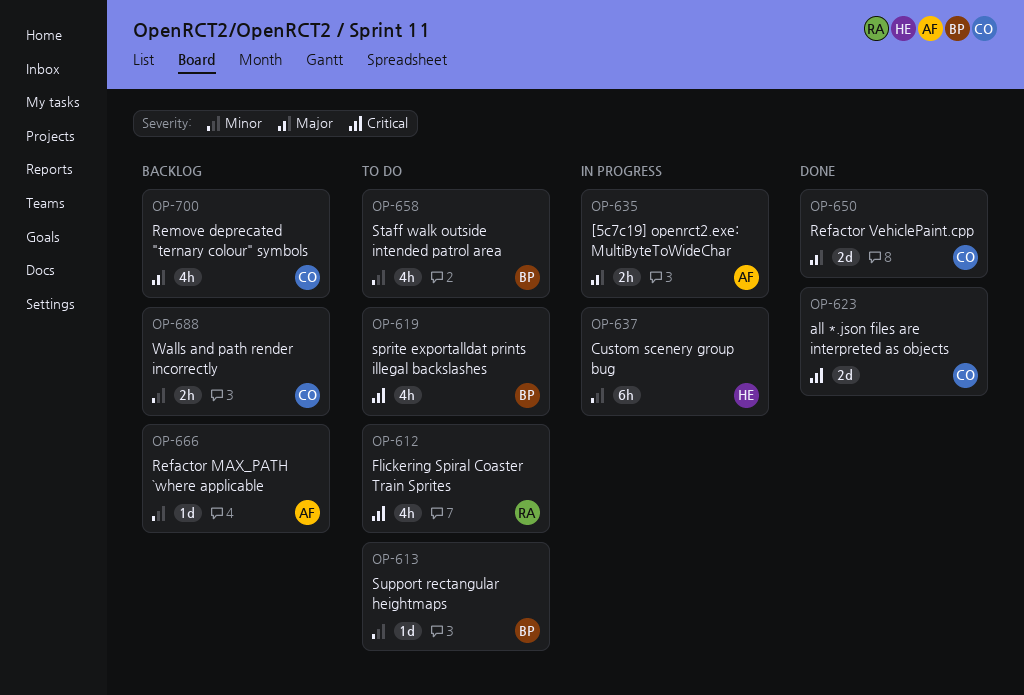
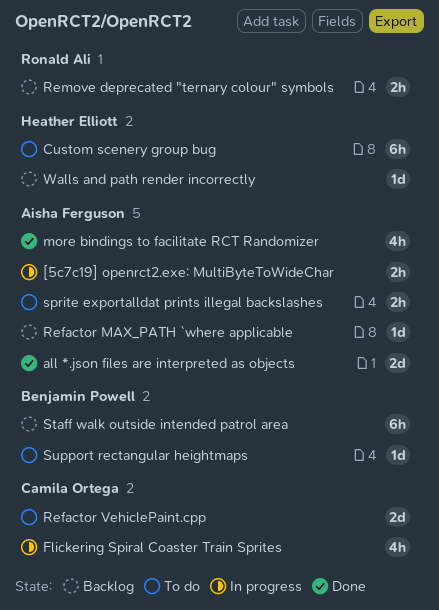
all *.json files are interpreted as objects, owner: Camila Ortega -> Aisha Ferguson
Custom scenery group bug, status: In progress -> To do
Flickering Spiral Coaster Train Sprites, status: To do -> In progress
Flickering Spiral Coaster Train Sprites, owner: Ronald Ali -> Camila Ortega
more bindings to facilitate RCT Randomizer: none -> present
Refactor VehiclePaint.cpp, status: Done -> To do
Remove deprecated "ternary colour" symbols, owner: Camila Ortega -> Ronald Ali
Remove deprecated "ternary colour" symbols, estimate: 4h -> 2h
sprite exportalldat prints illegal backslashes, owner: Benjamin Powell -> Aisha Ferguson
sprite exportalldat prints illegal backslashes, estimate: 4h -> 2h
Staff walk outside intended patrol area, status: To do -> Backlog
Staff walk outside intended patrol area, estimate: 4h -> 6h
Walls and path render incorrectly, owner: Camila Ortega -> Heather Elliott
Walls and path render incorrectly, estimate: 2h -> 1d

